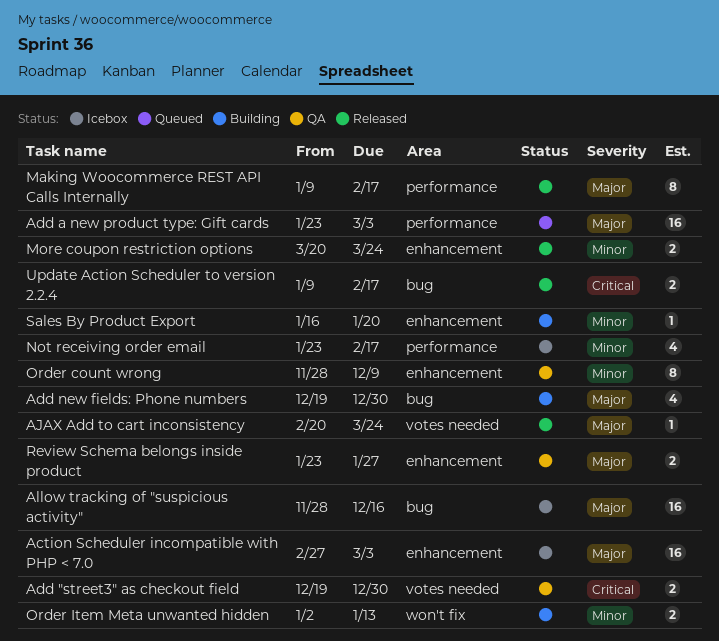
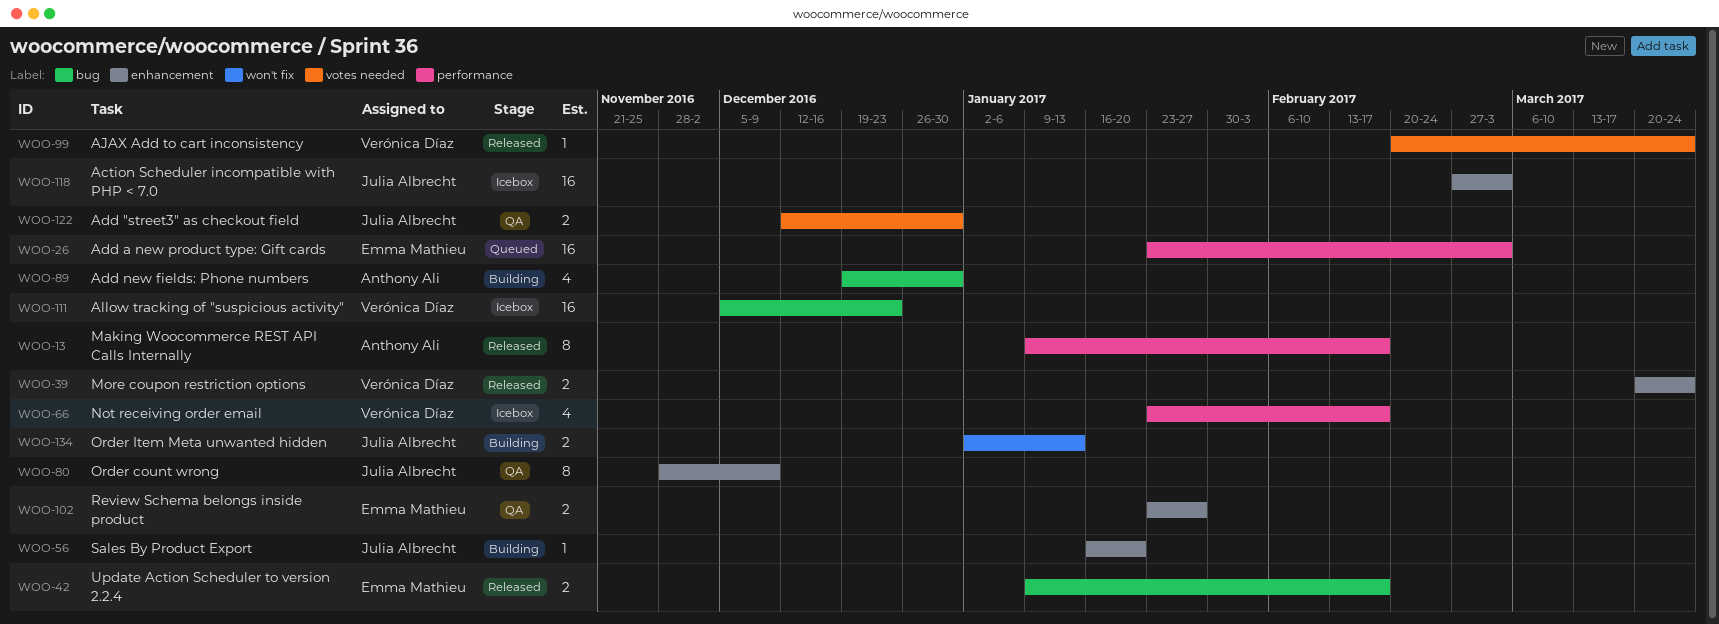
Add "street3" as checkout field, start: Dec 19 -> Dec 12
Allow tracking of "suspicious activity", start: Nov 28 -> Dec 5
Allow tracking of "suspicious activity", due: Dec 16 -> Dec 23

